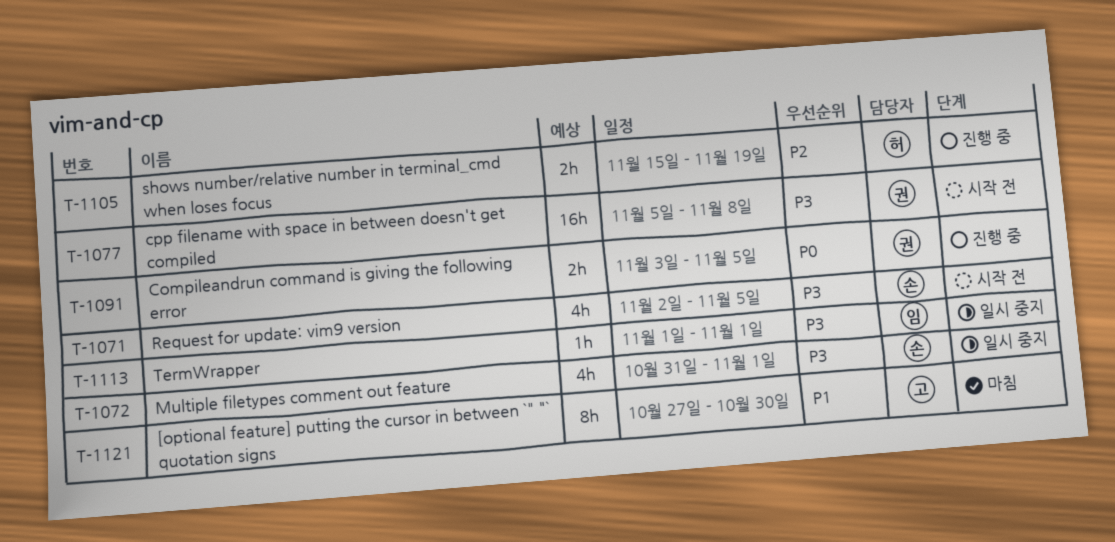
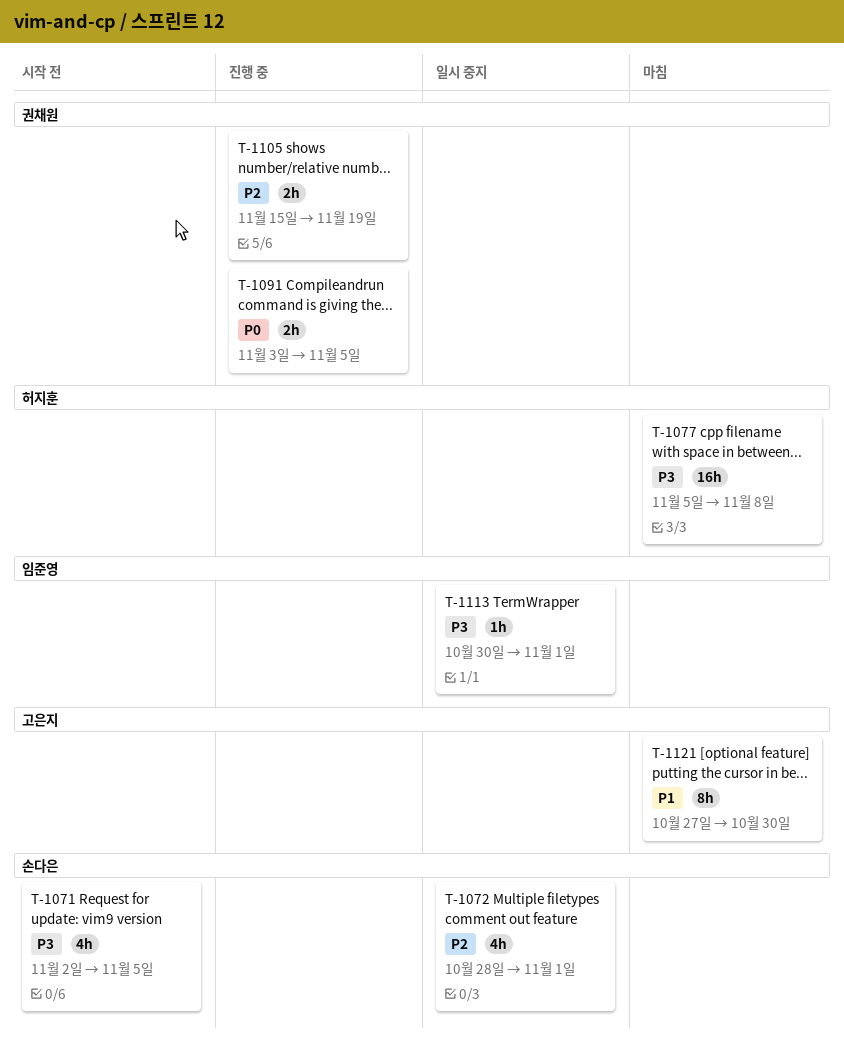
T-1072, priority: P3 -> P2
T-1072, start: Oct 31 -> Oct 28
T-1077, status: 시작 전 -> 마침
T-1077, owner: 권채원 -> 허지훈
T-1105, owner: 허지훈 -> 권채원
T-1113, start: Nov 1 -> Oct 30

